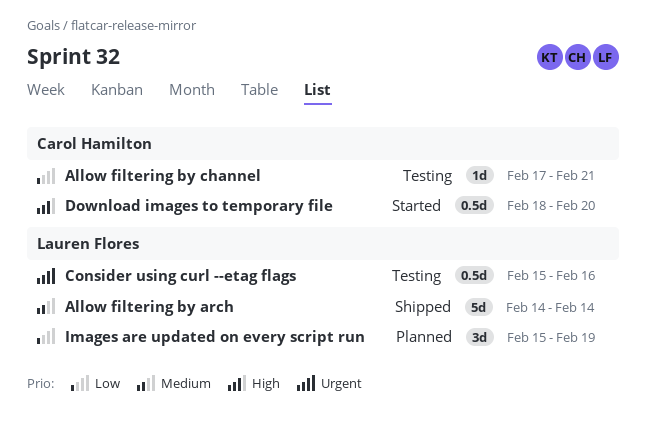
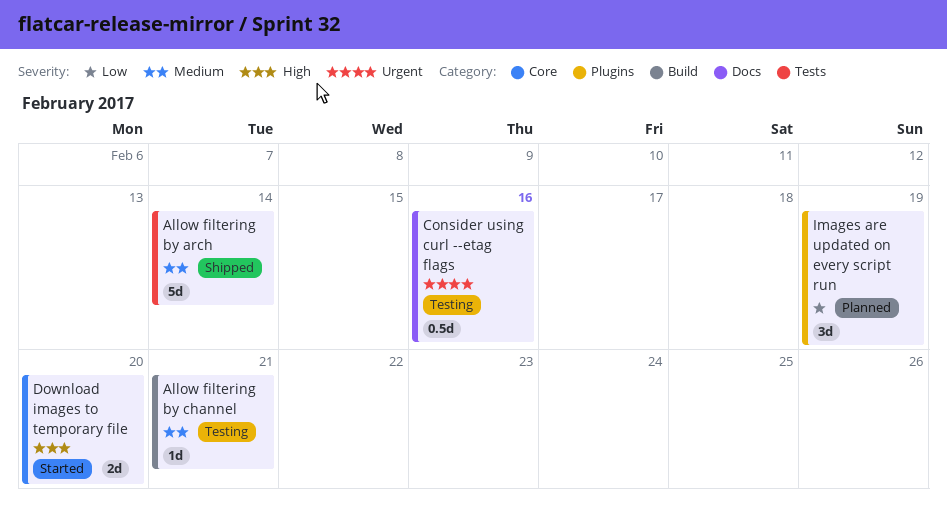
Allow filtering by channel, priority: Low -> Medium
Download images to temporary file, estimate: 0.5d -> 2d

